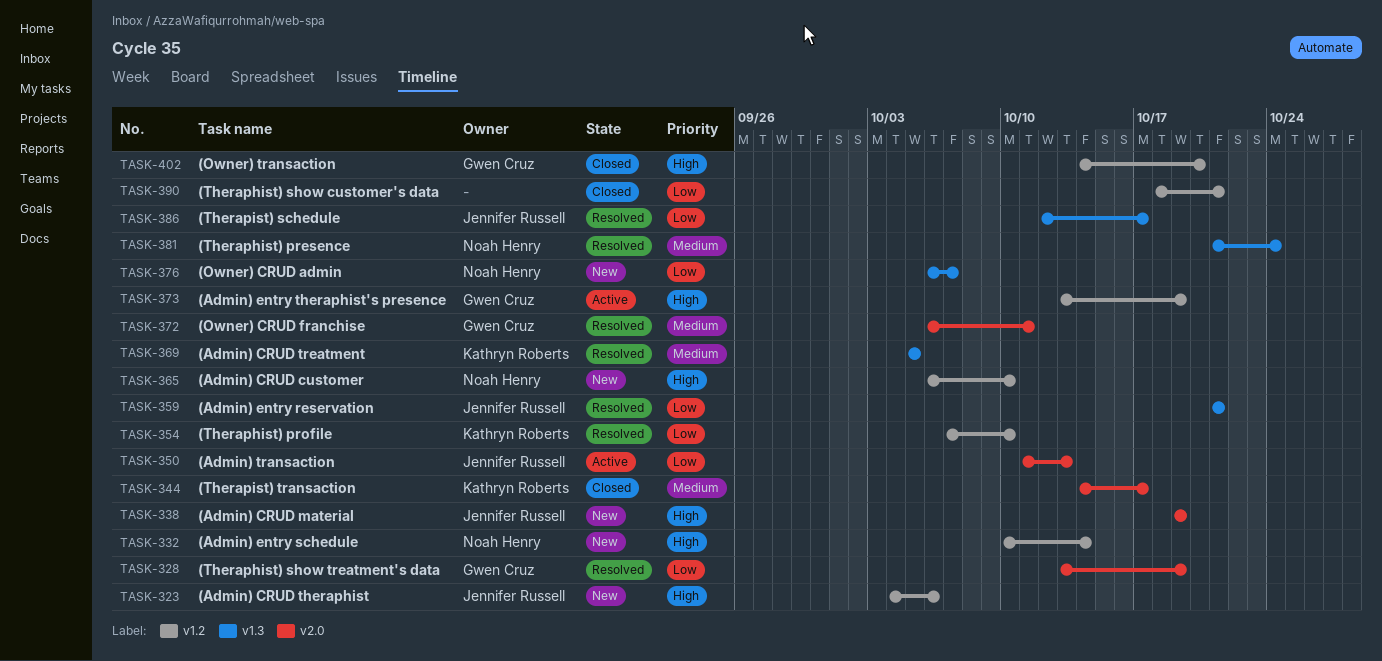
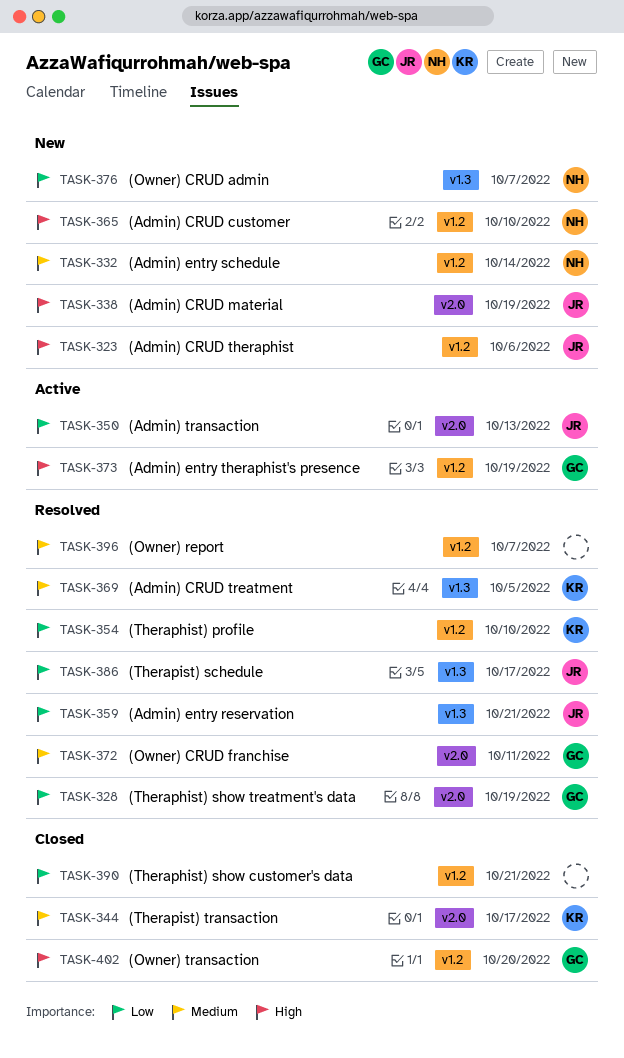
TASK-332, priority: High -> Medium
TASK-381: present -> none
TASK-396: none -> present

